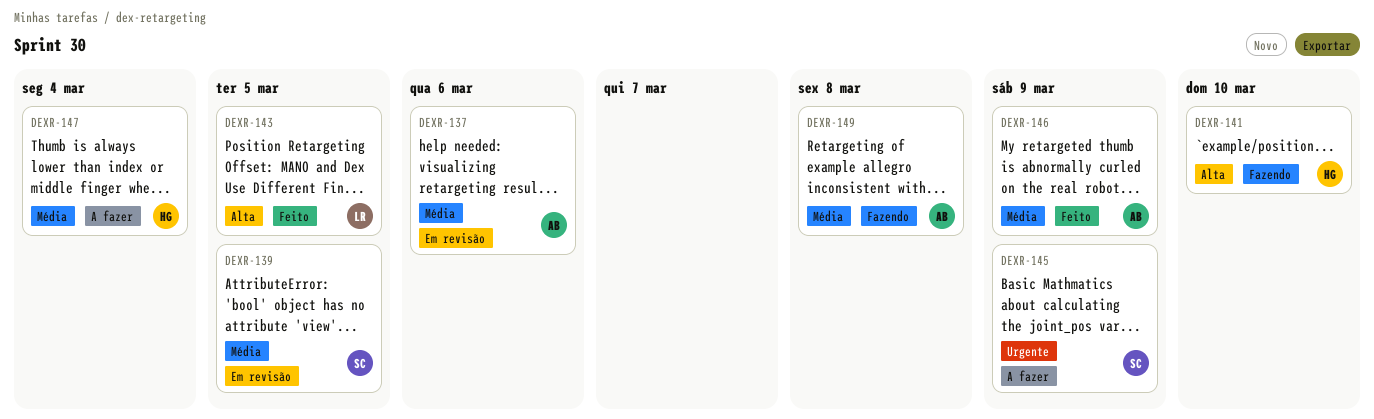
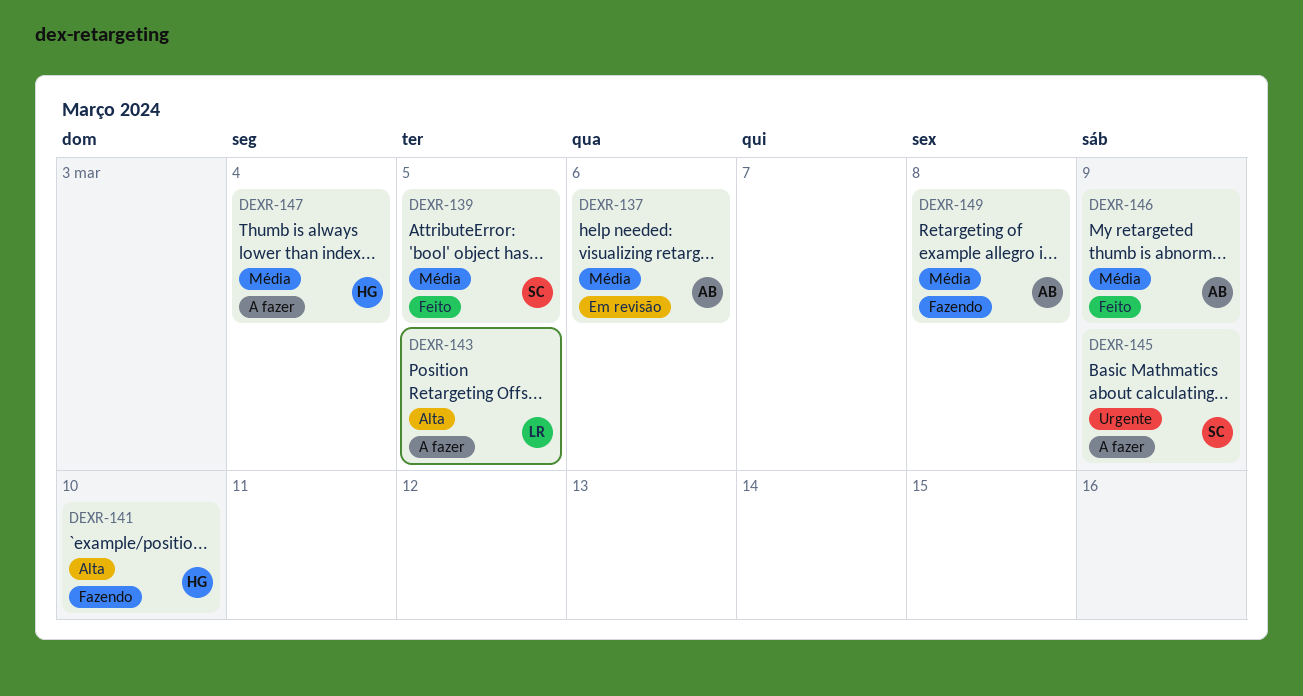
DEXR-139, status: Em revisão -> Feito
DEXR-143, status: Feito -> A fazer

